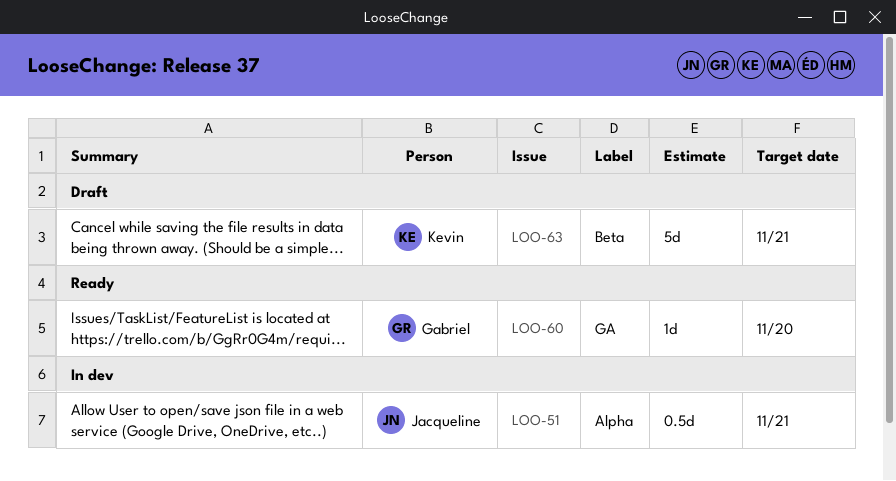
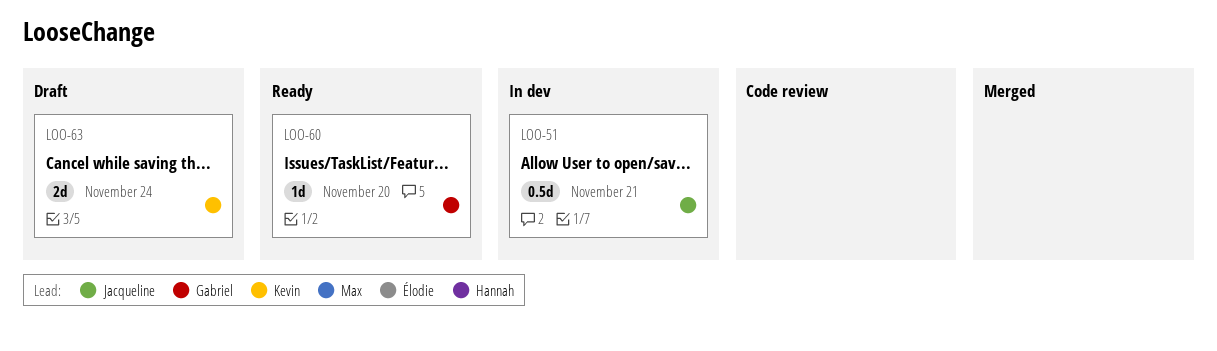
LOO-63, estimate: 5d -> 2d
LOO-63, due: Nov 21 -> Nov 24

